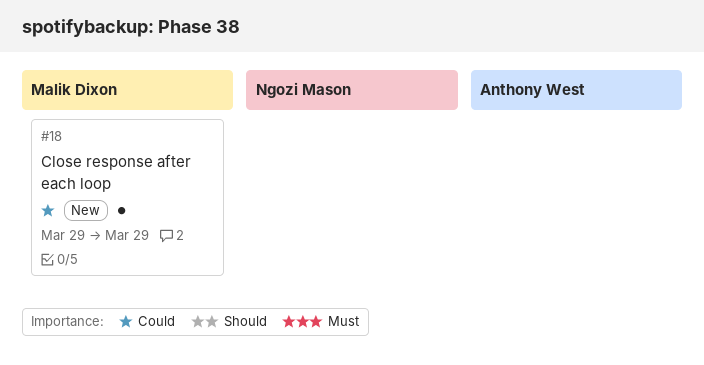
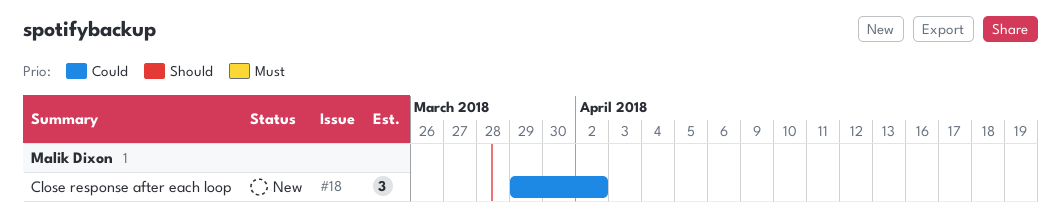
#18, estimate: 1 -> 3
#18, due: Mar 29 -> Apr 2

